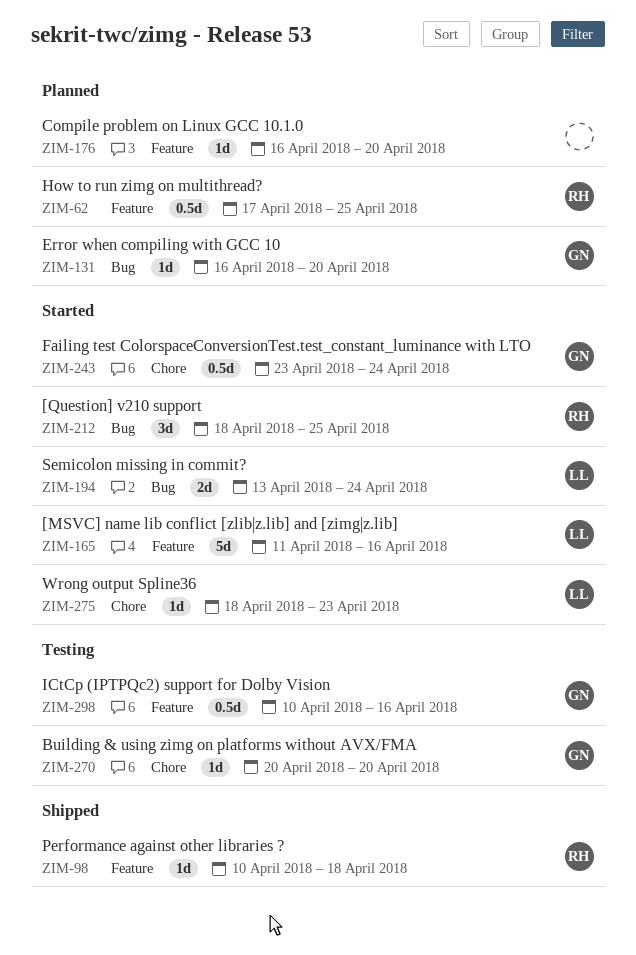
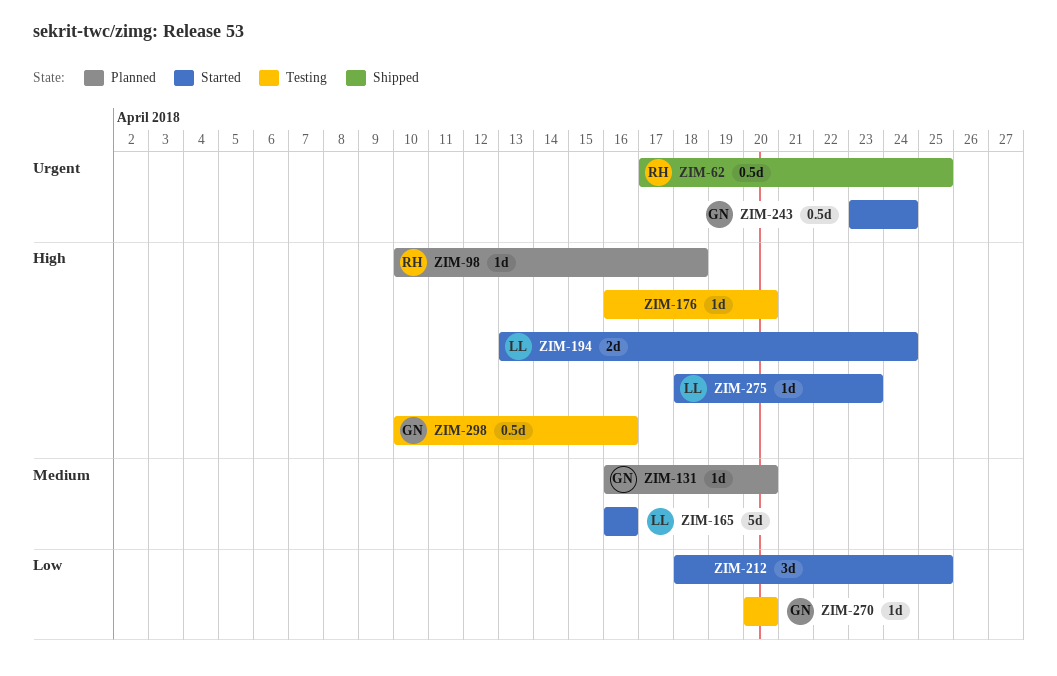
ZIM-62, status: Planned -> Shipped
ZIM-98, status: Shipped -> Planned
ZIM-165, start: Apr 11 -> Apr 16
ZIM-176, status: Planned -> Testing
ZIM-212, owner: RH -> none

